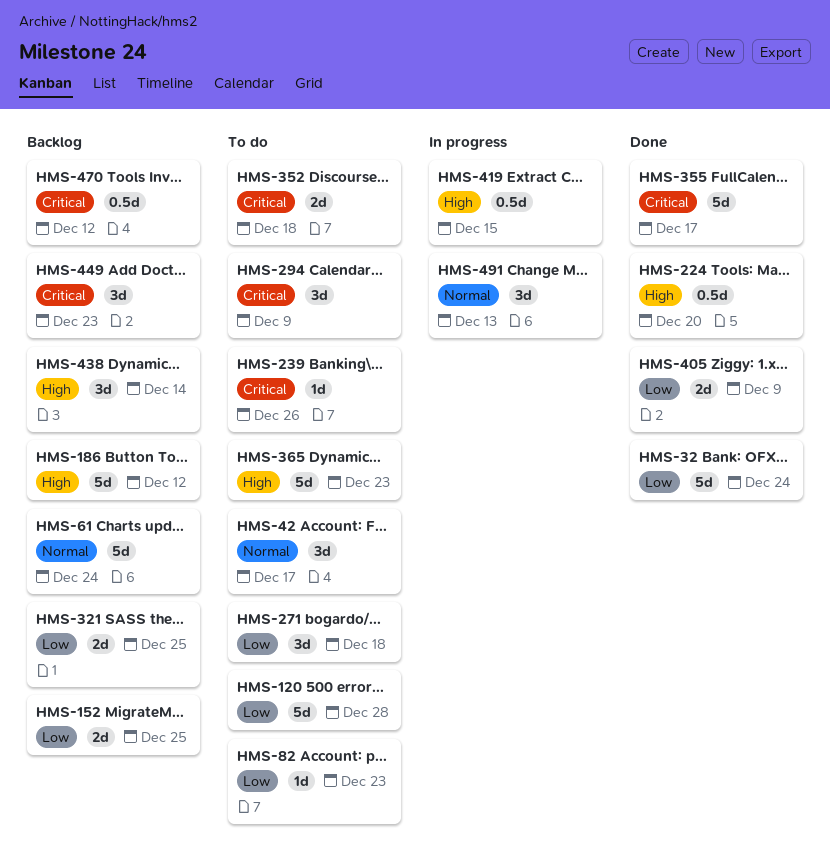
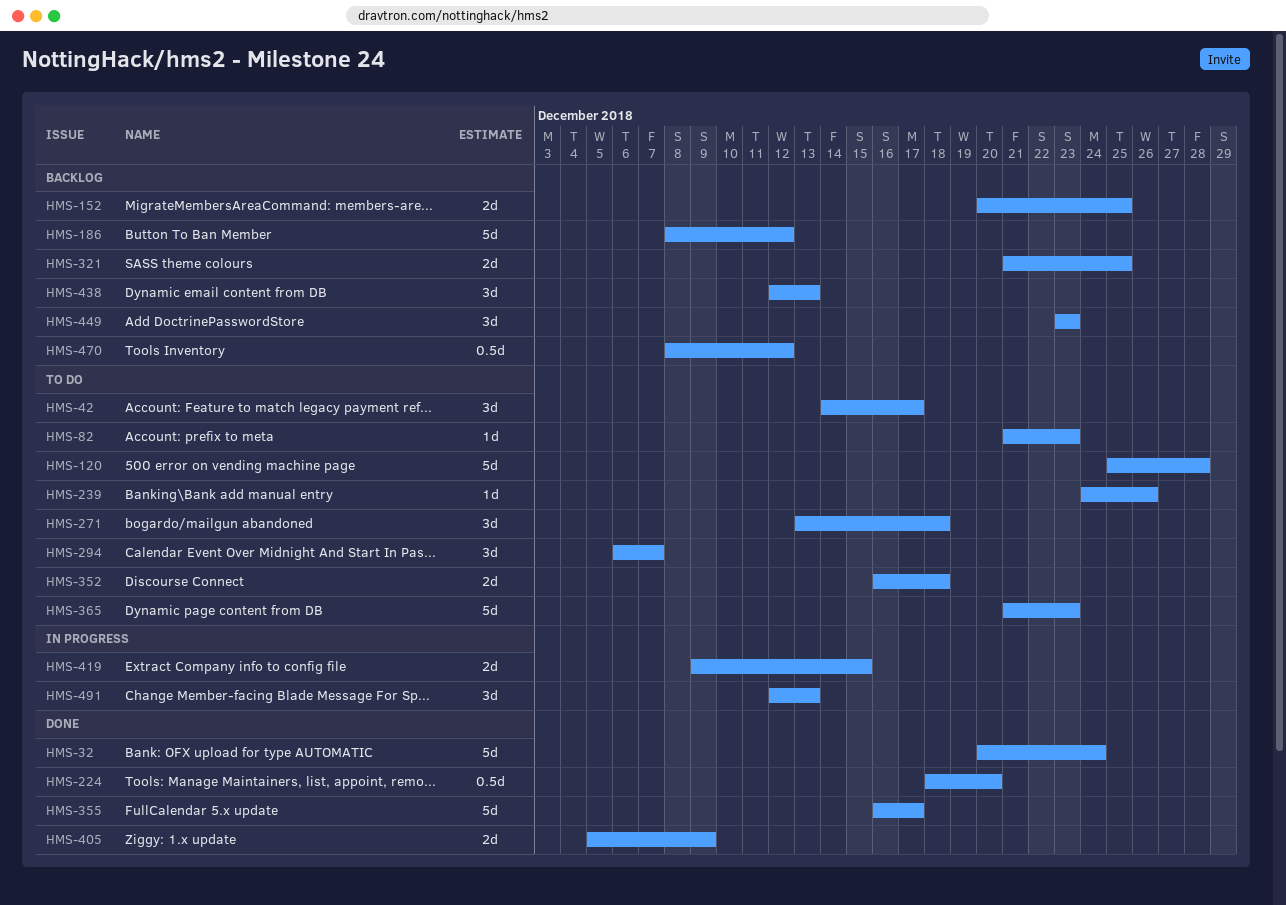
HMS-61: present -> none
HMS-294, due: Dec 9 -> Dec 7
HMS-419, estimate: 0.5d -> 2d
HMS-438, due: Dec 14 -> Dec 13

